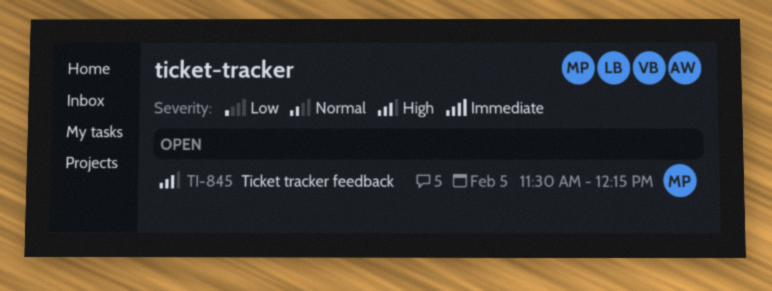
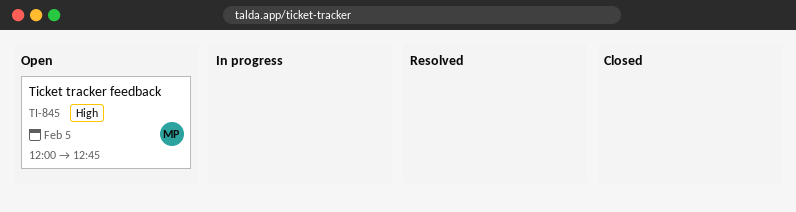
TI-845, begins: 11:30 -> 12:00
TI-845, ends: 12:15 -> 12:45

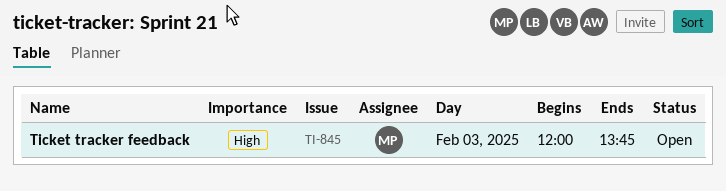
TI-845, day: Feb 5 -> Feb 3
TI-845, ends: 12:45 -> 13:45

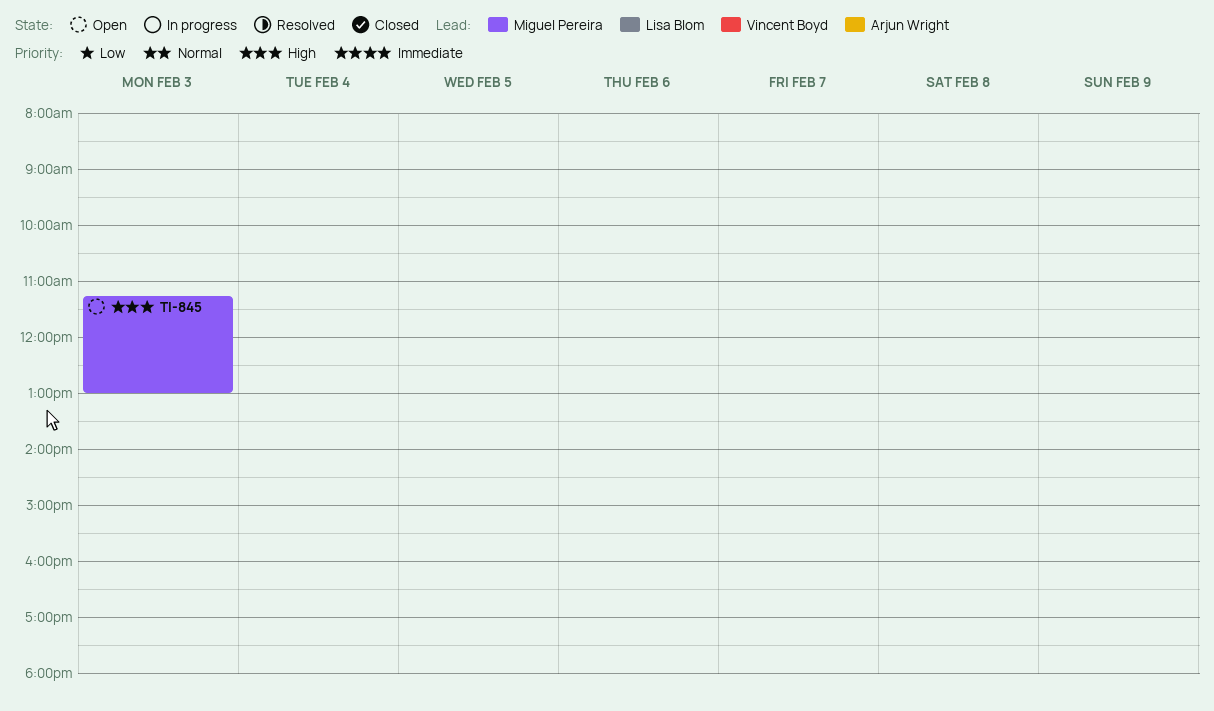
TI-845, begins: 12:00 -> 11:15
TI-845, ends: 13:45 -> 13:00

